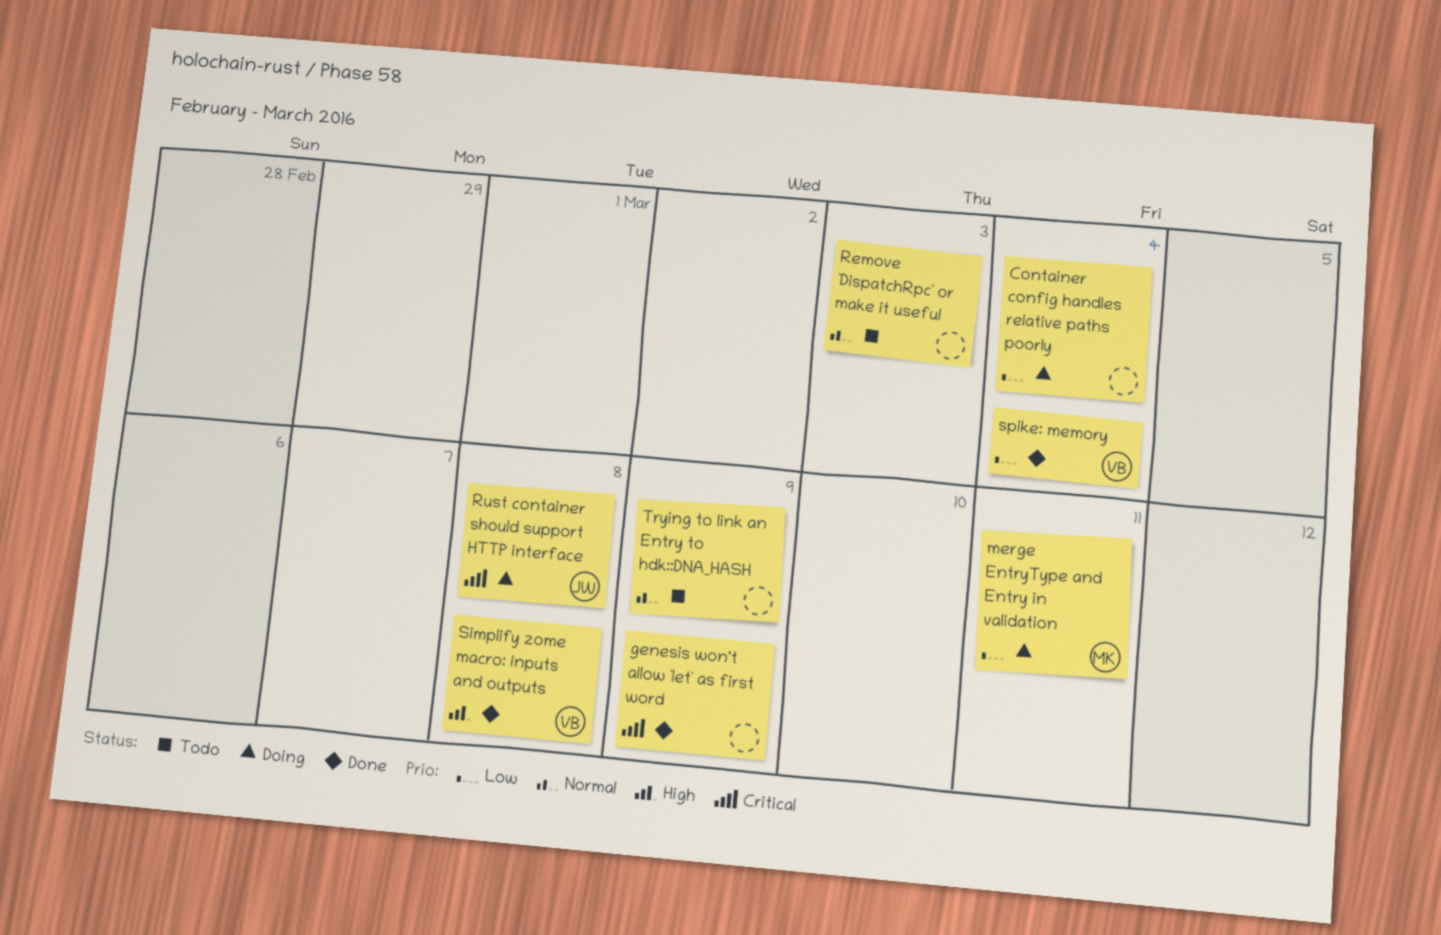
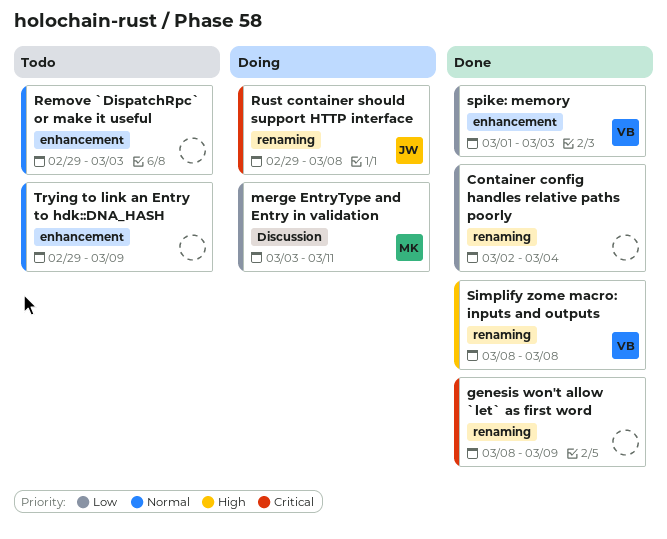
Container config handles relative paths poorly, status: Doing -> Done
spike: memory, due: Mar 4 -> Mar 3

